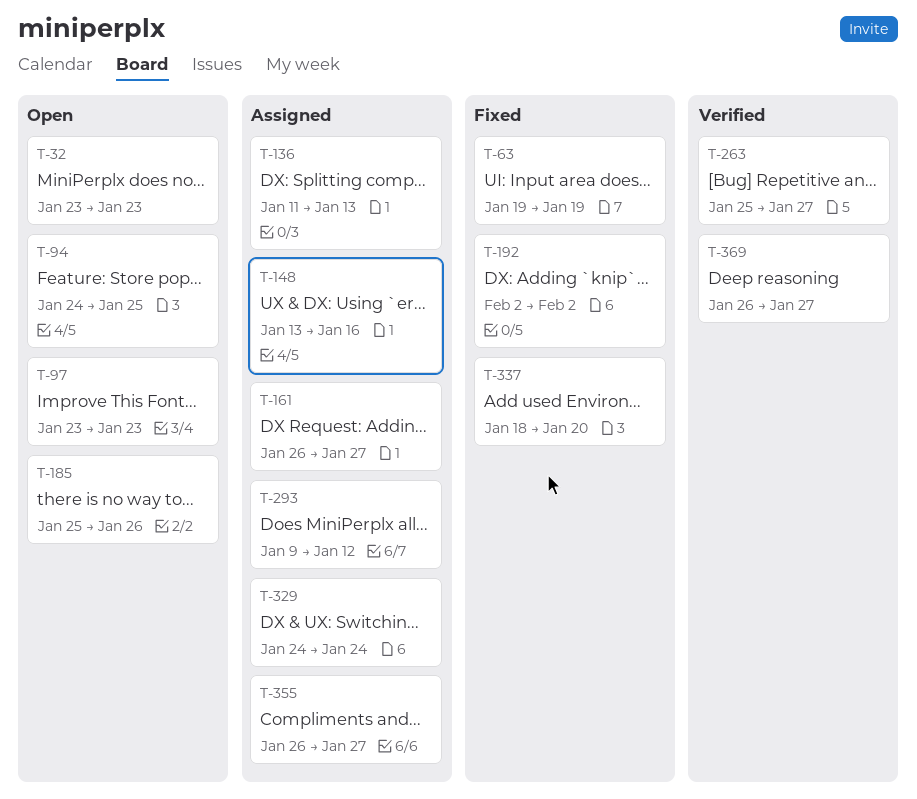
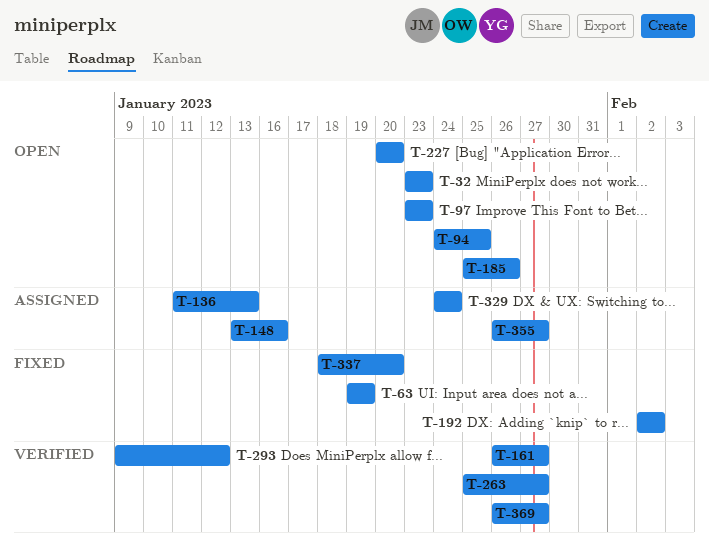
T-161, status: Assigned -> Verified
T-227: none -> present
T-293, status: Assigned -> Verified

